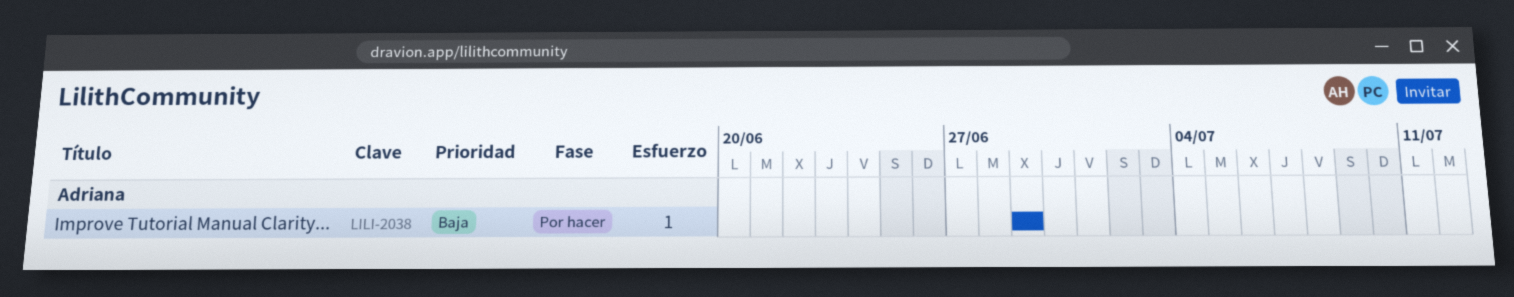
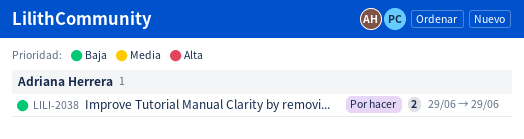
LILI-2038, estimate: 1 -> 2

